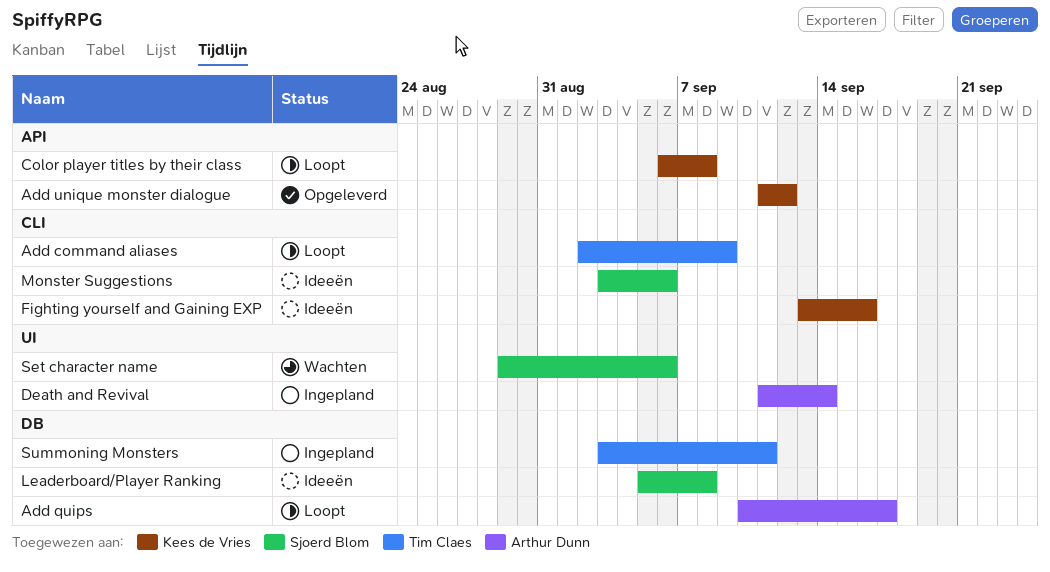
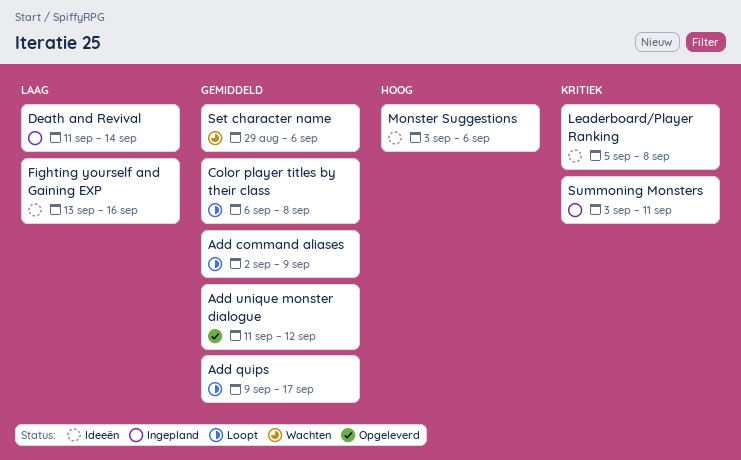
Add quips, start: Sep 10 -> Sep 9

